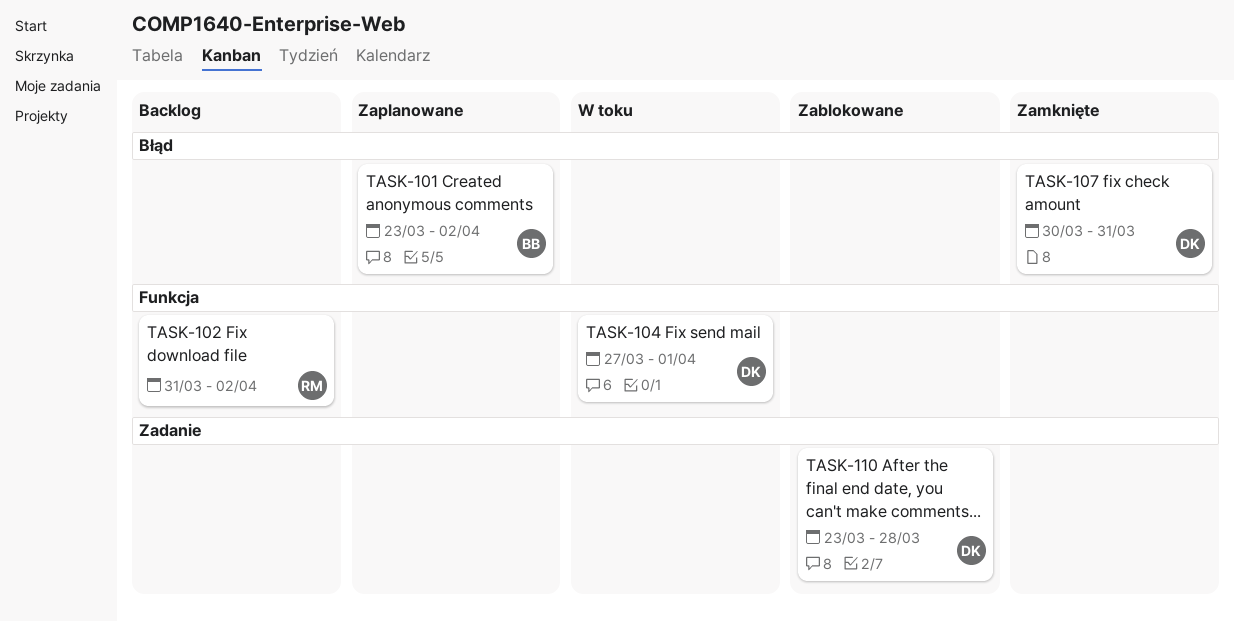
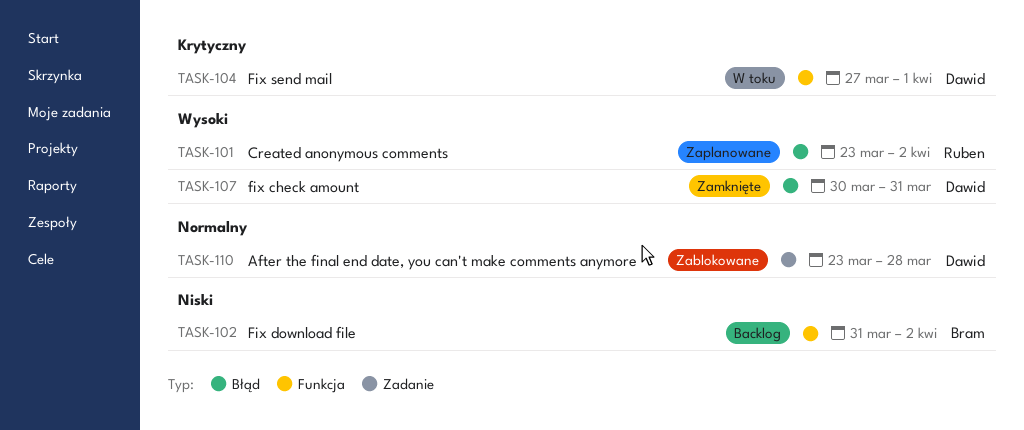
TASK-101, owner: Bram -> Ruben
TASK-102, owner: Ruben -> Bram

